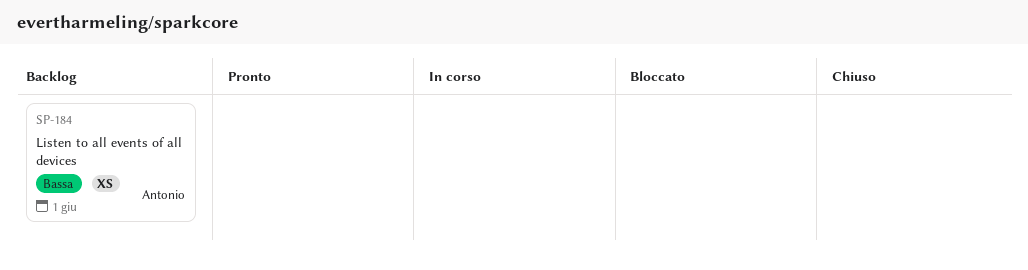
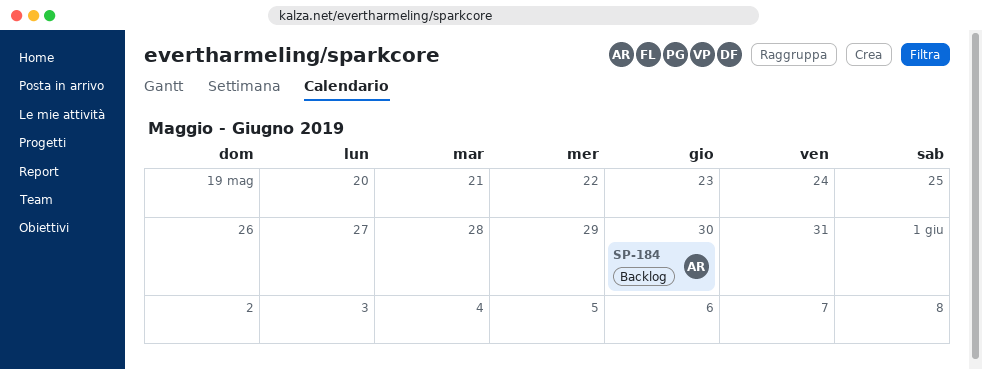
SP-184, due: Jun 1 -> May 30

